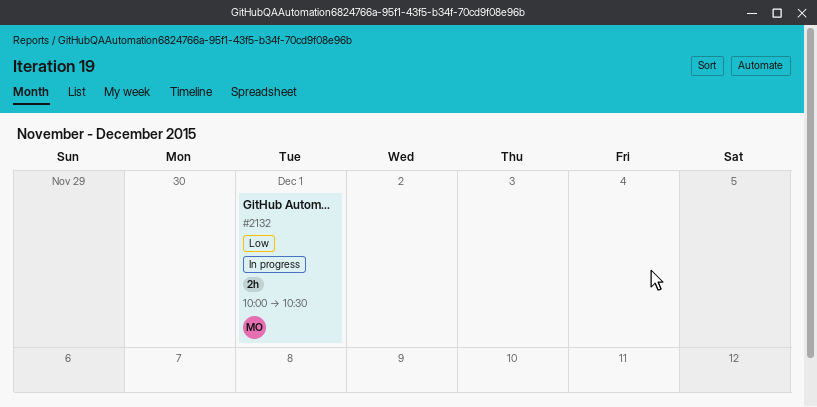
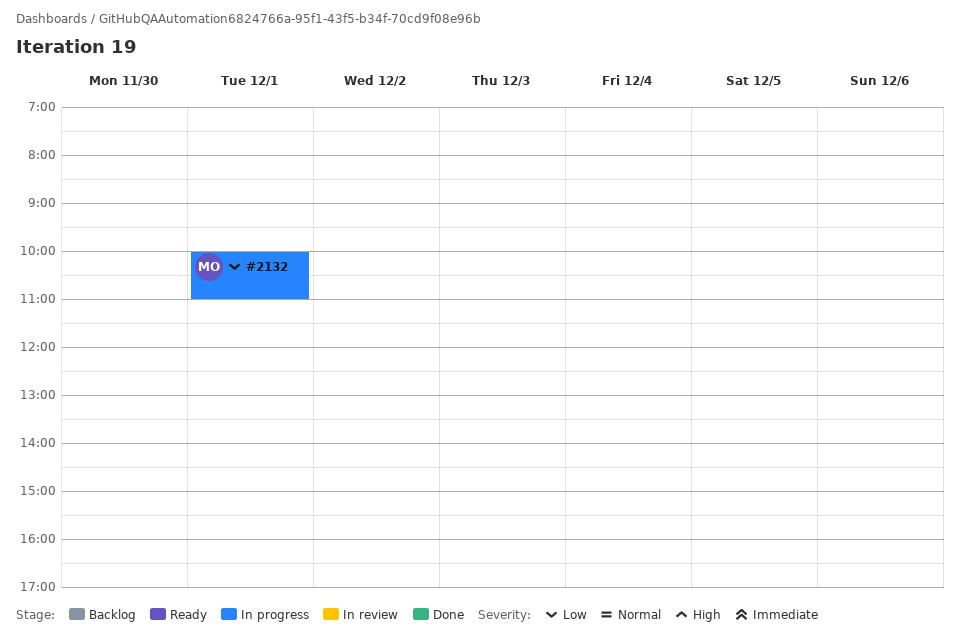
#2132, ends: 10:30 -> 11:00

